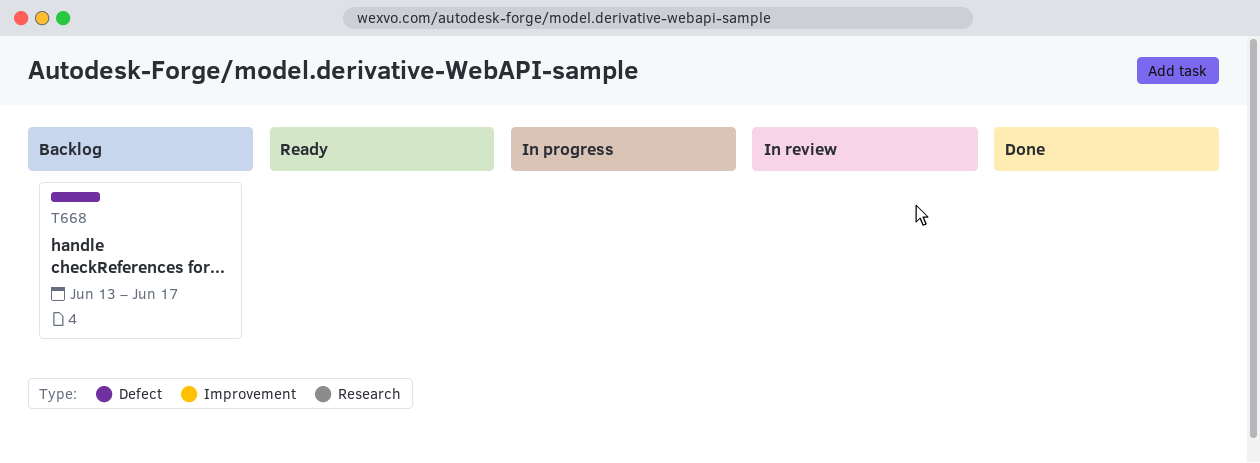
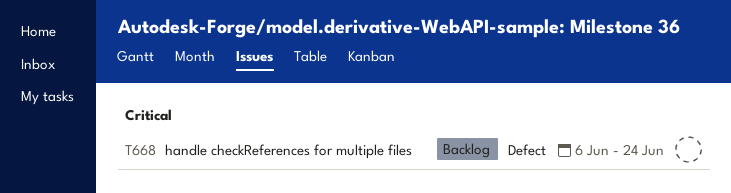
T668, start: Jun 13 -> Jun 6
T668, due: Jun 17 -> Jun 24

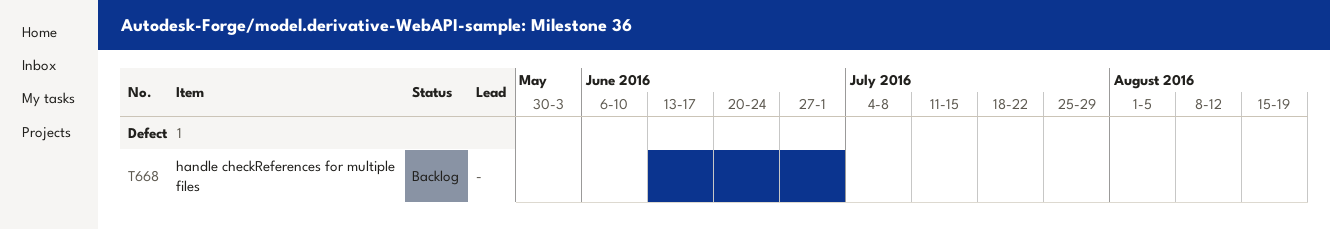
T668, start: Jun 6 -> Jun 13
T668, due: Jun 24 -> Jul 1

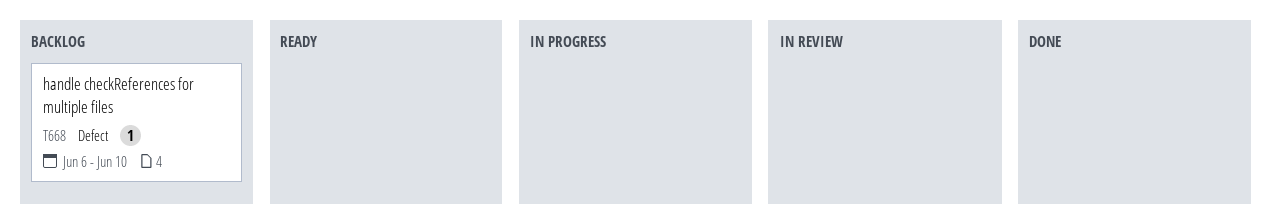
T668, start: Jun 13 -> Jun 6
T668, due: Jul 1 -> Jun 10

